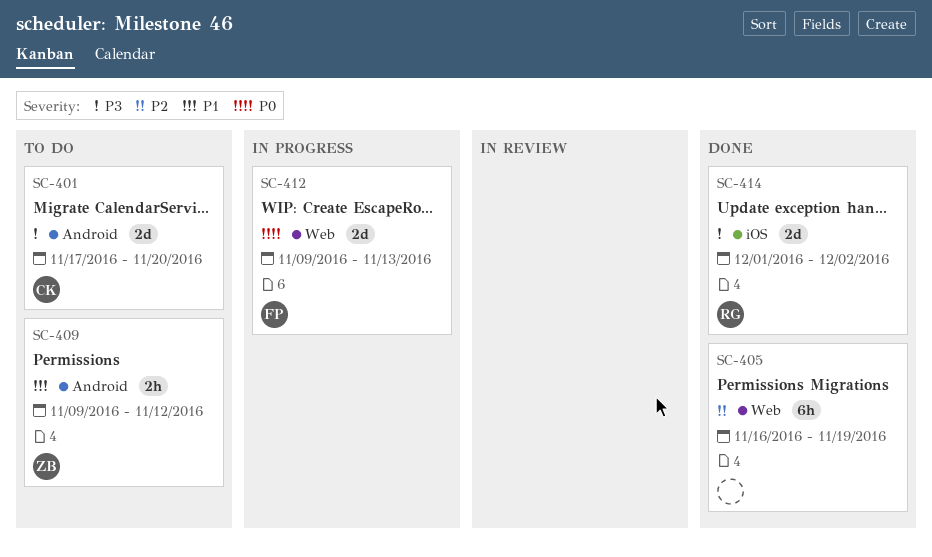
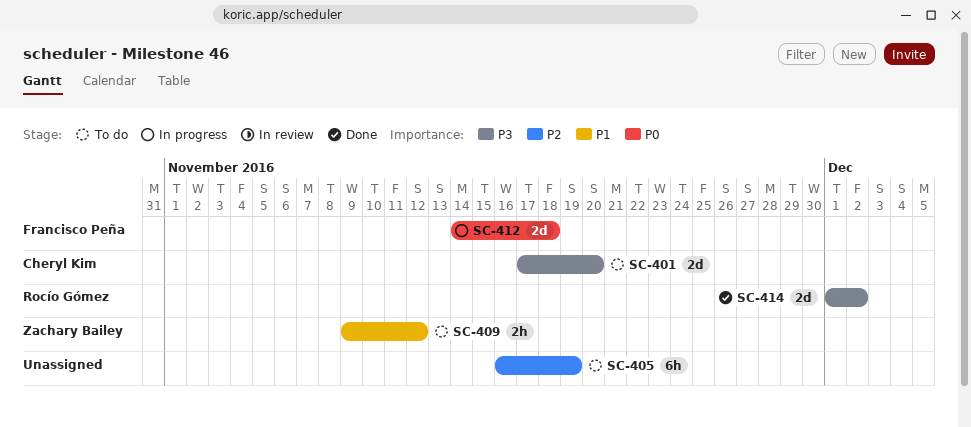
SC-405, status: Done -> To do
SC-412, start: Nov 9 -> Nov 14
SC-412, due: Nov 13 -> Nov 18

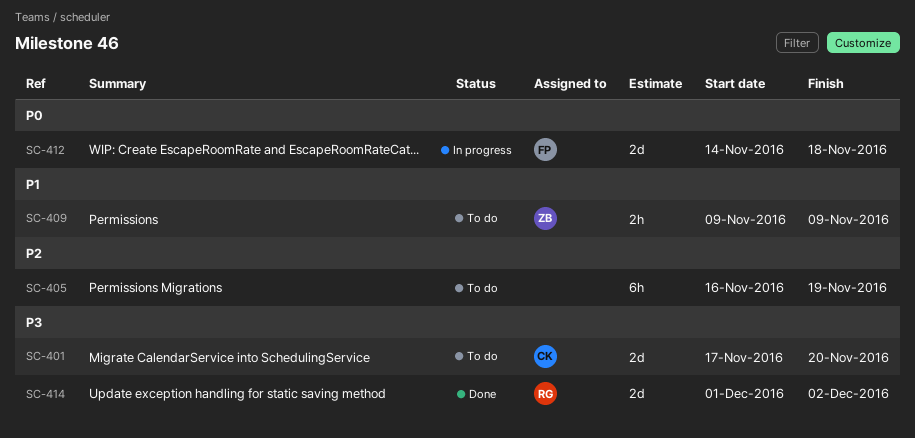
SC-409, due: Nov 12 -> Nov 9

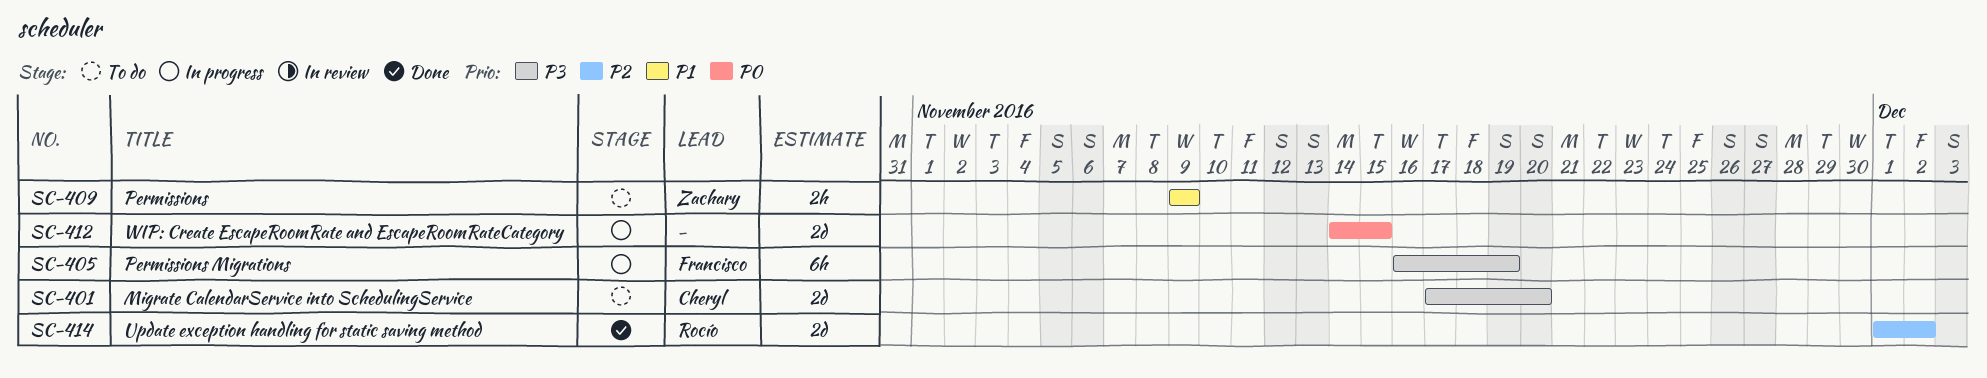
SC-405, status: To do -> In progress
SC-405, owner: none -> Francisco
SC-405, priority: P2 -> P3
SC-412, owner: Francisco -> none
SC-412, due: Nov 18 -> Nov 15
SC-414, priority: P3 -> P2

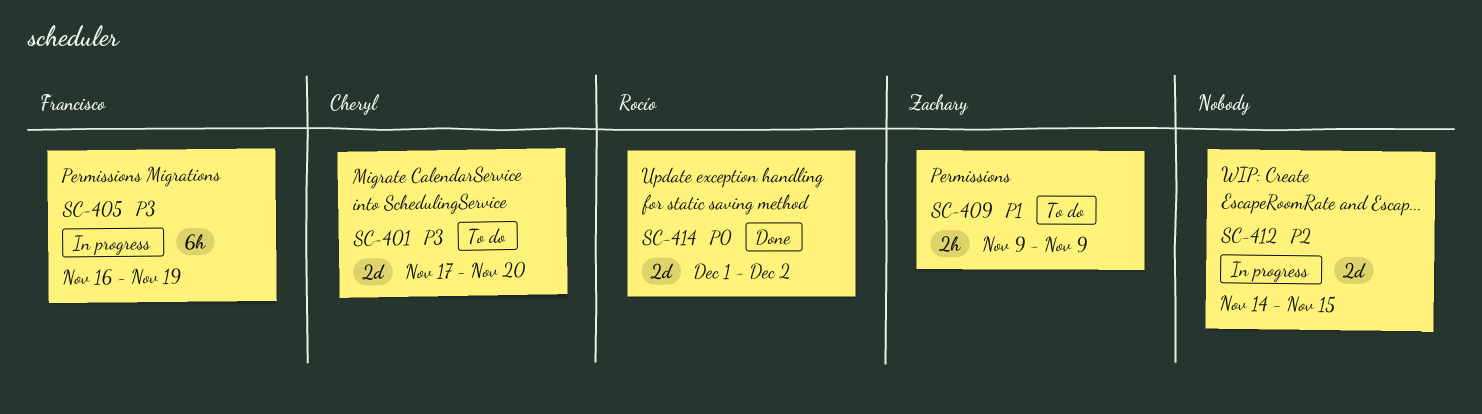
SC-412, priority: P0 -> P2
SC-414, priority: P2 -> P0

